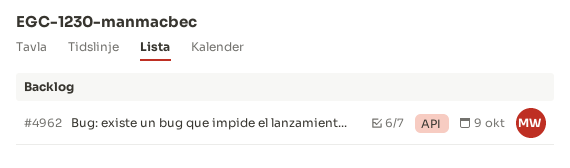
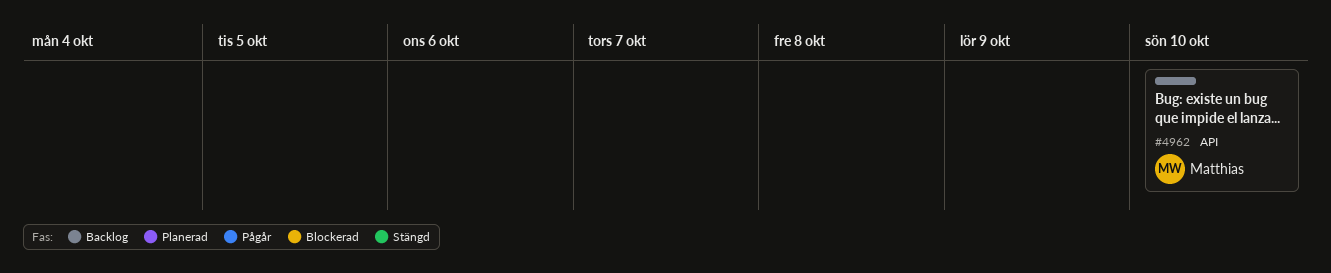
#4962, due: Oct 9 -> Oct 10

